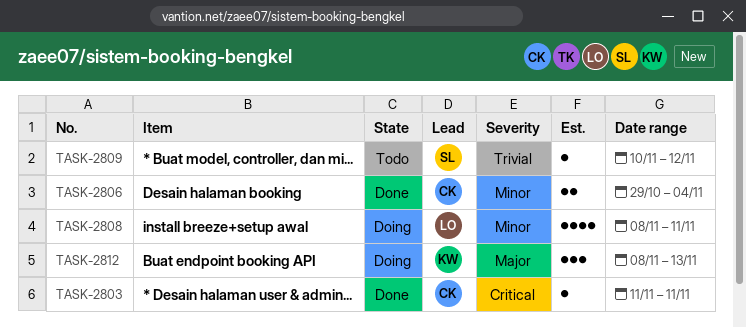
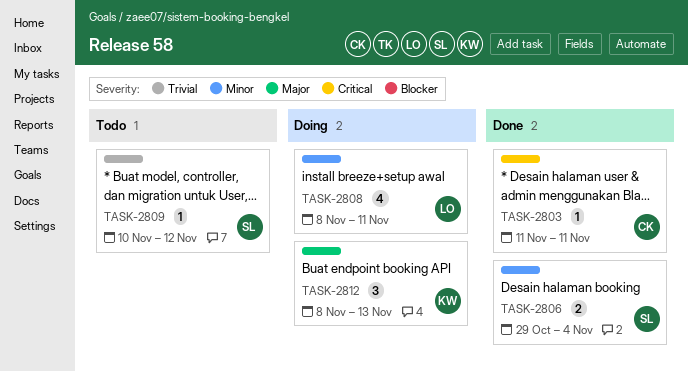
TASK-2806, owner: CK -> SL

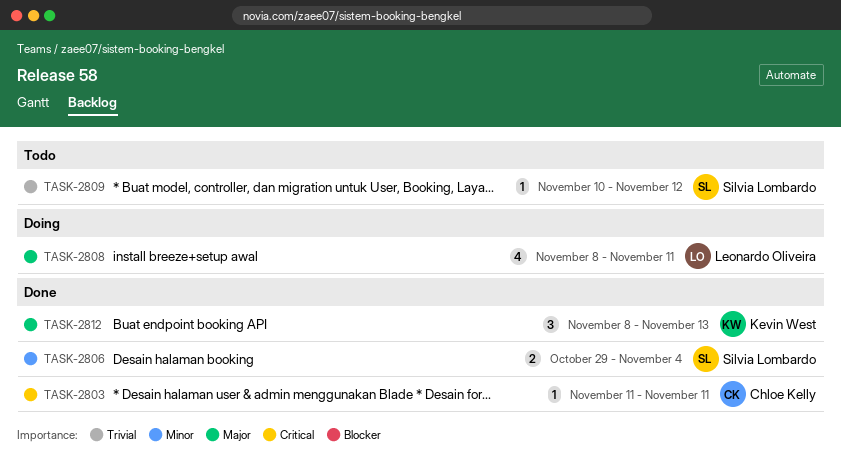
TASK-2808, priority: Minor -> Major
TASK-2812, status: Doing -> Done

